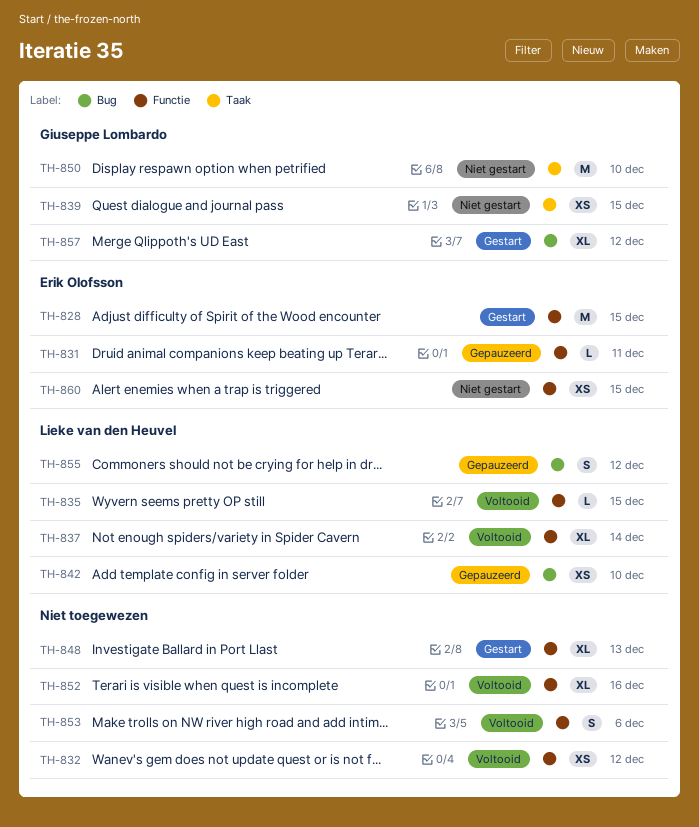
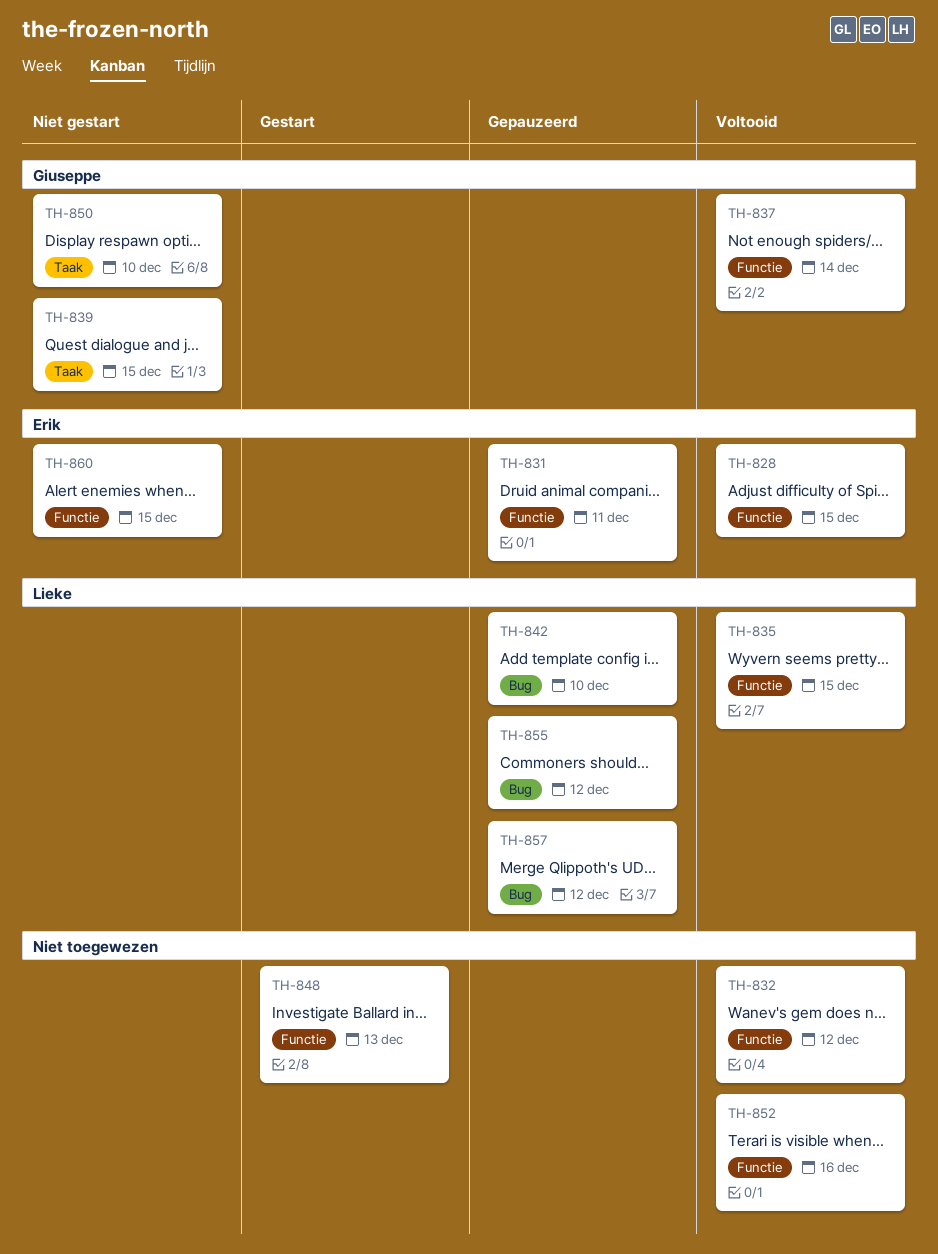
TH-828, status: Gestart -> Voltooid
TH-837, owner: Lieke van den Heuvel -> Giuseppe Lombardo
TH-853: present -> none
TH-857, status: Gestart -> Gepauzeerd
TH-857, owner: Giuseppe Lombardo -> Lieke van den Heuvel

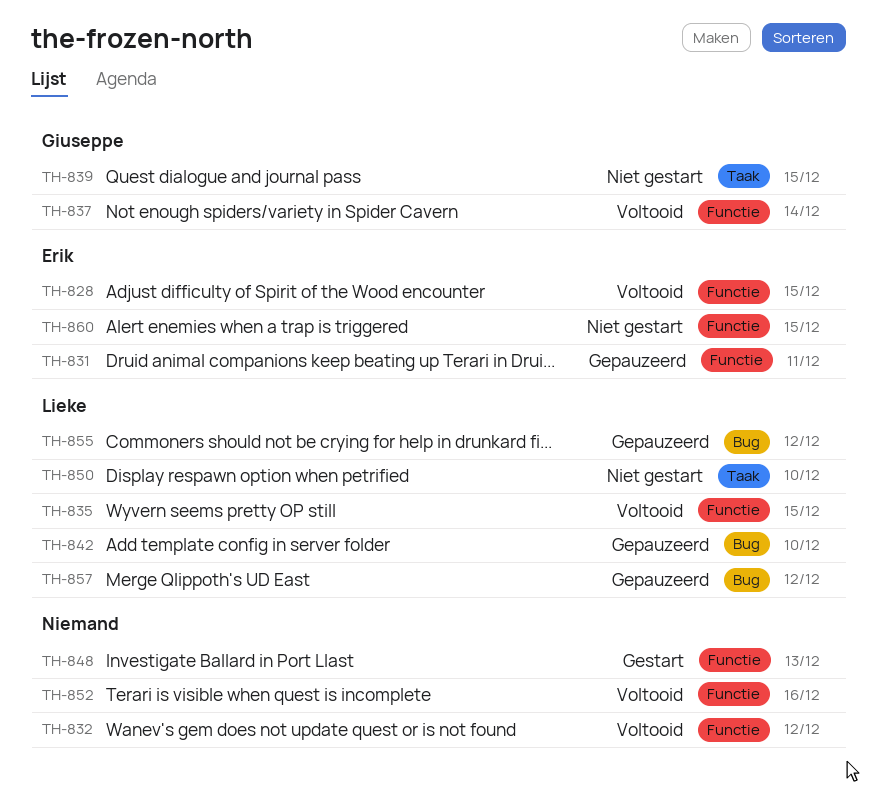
TH-850, owner: Giuseppe -> Lieke

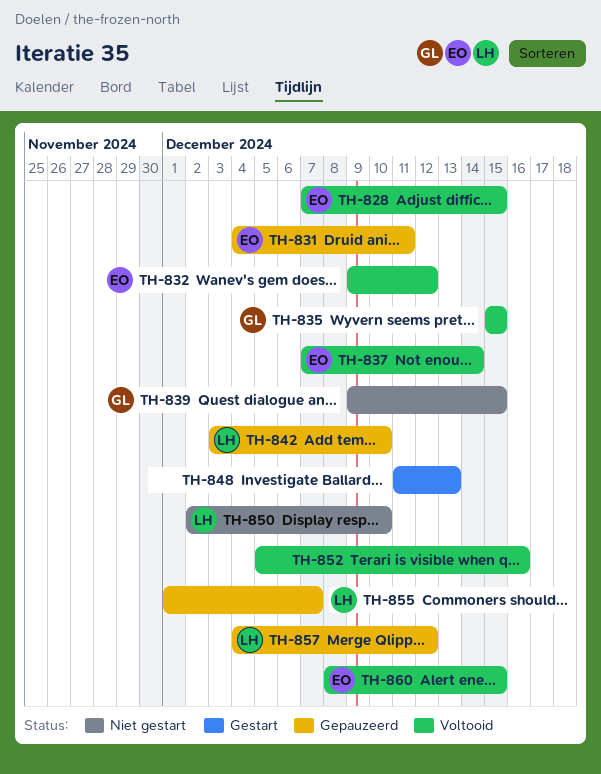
TH-832, owner: none -> Erik
TH-835, owner: Lieke -> Giuseppe
TH-837, owner: Giuseppe -> Erik
TH-855, due: Dec 12 -> Dec 7
TH-860, status: Niet gestart -> Voltooid

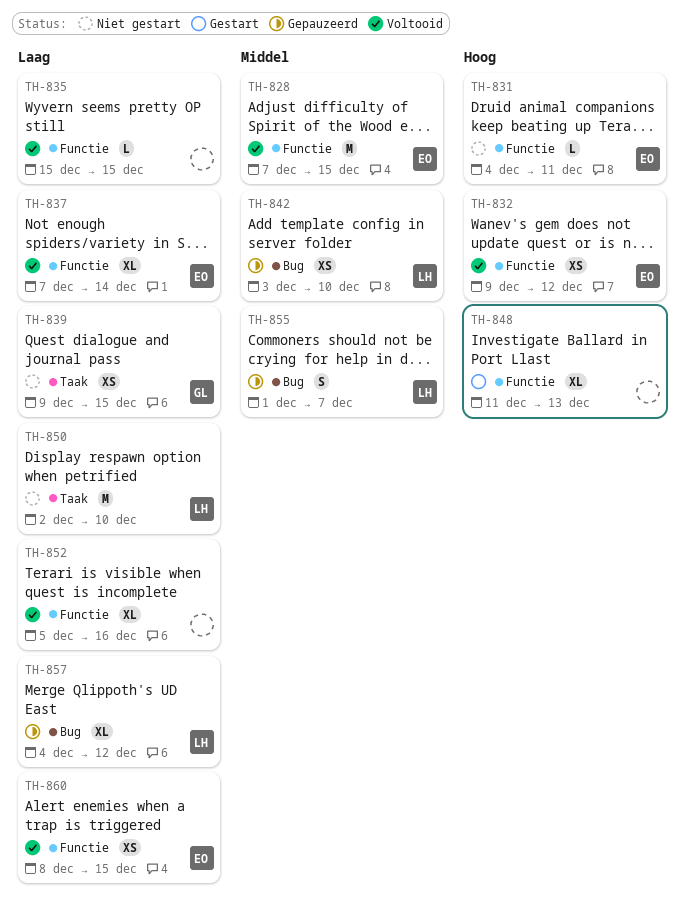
TH-831, status: Gepauzeerd -> Niet gestart
TH-835, owner: GL -> none

